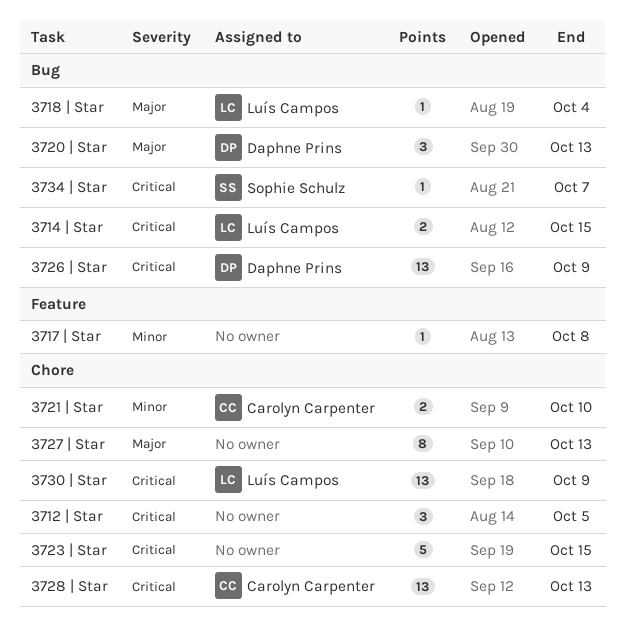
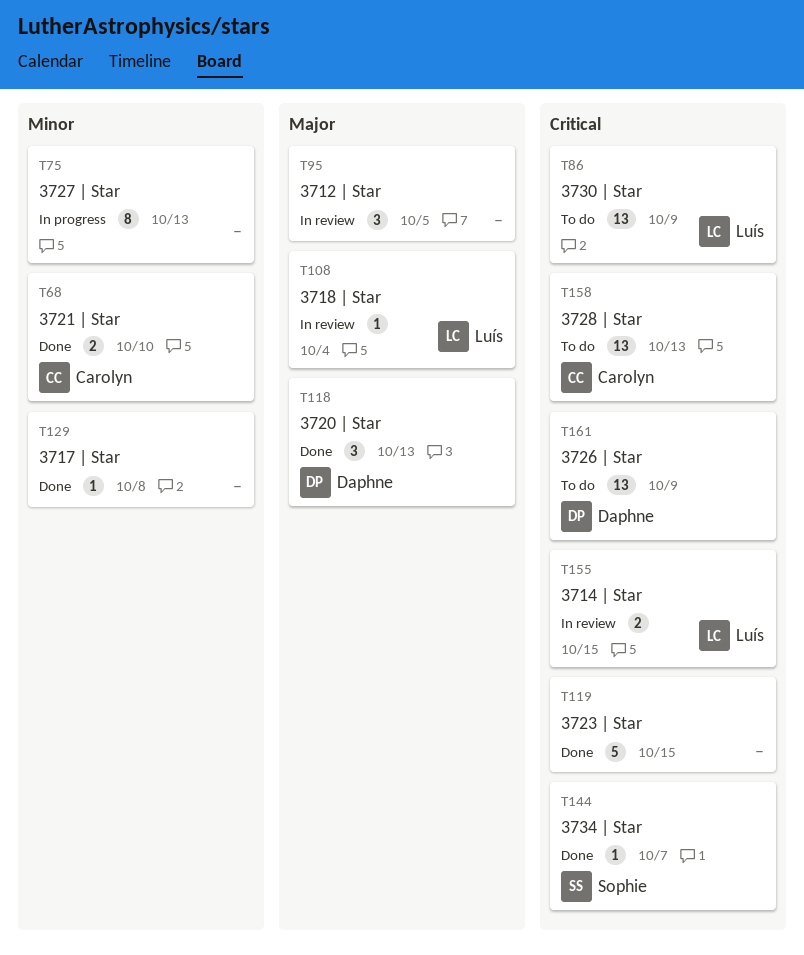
3712 | Star, priority: Critical -> Major
3727 | Star, priority: Major -> Minor

